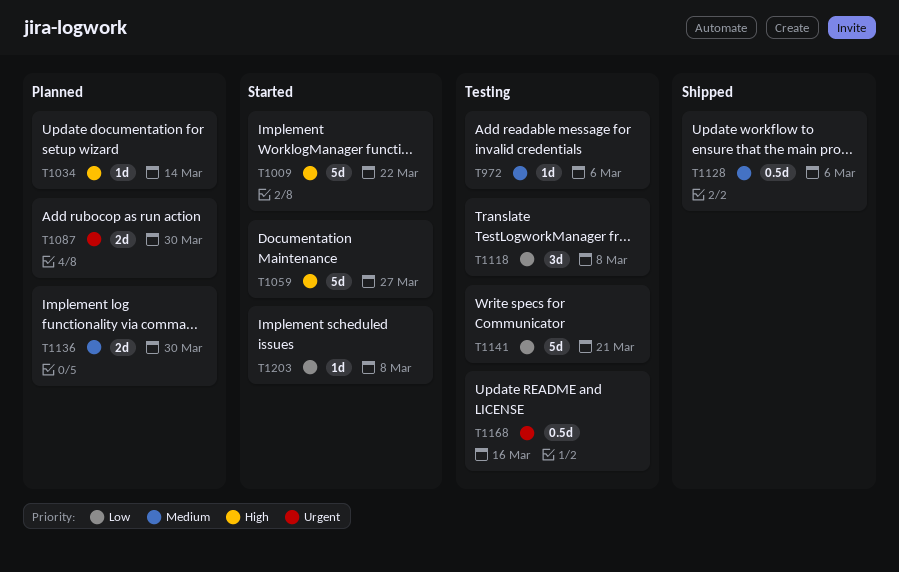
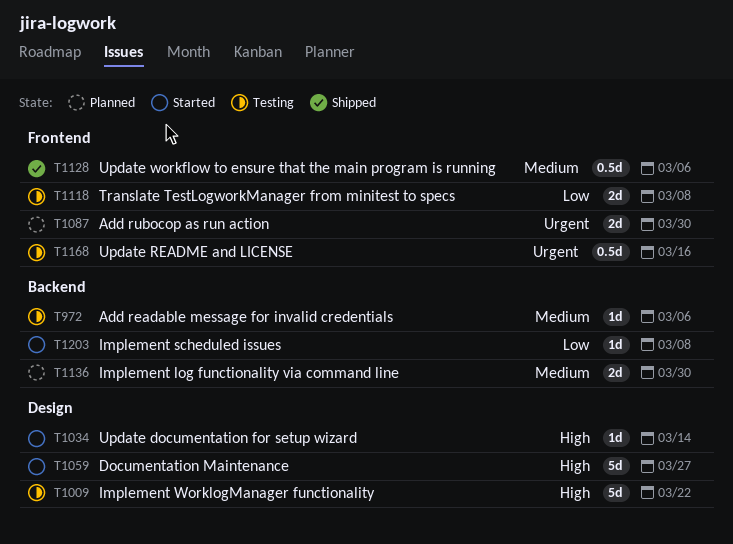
T1009, status: Started -> Testing
T1034, status: Planned -> Started
T1118, estimate: 3d -> 2d
T1141: present -> none

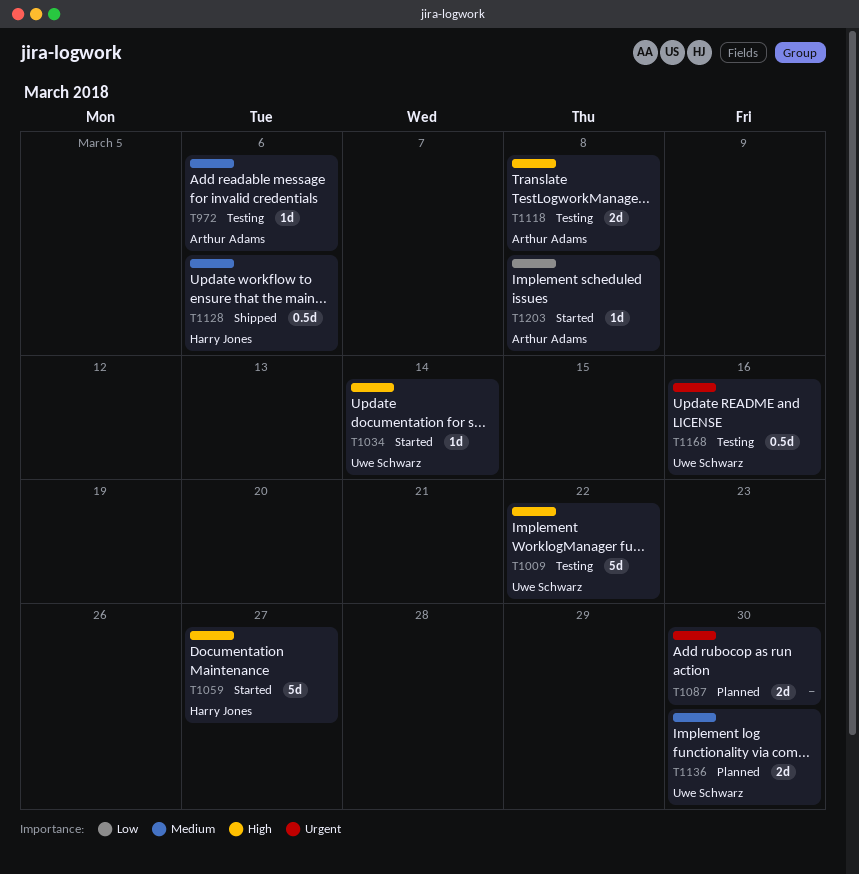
T1118, priority: Low -> High

